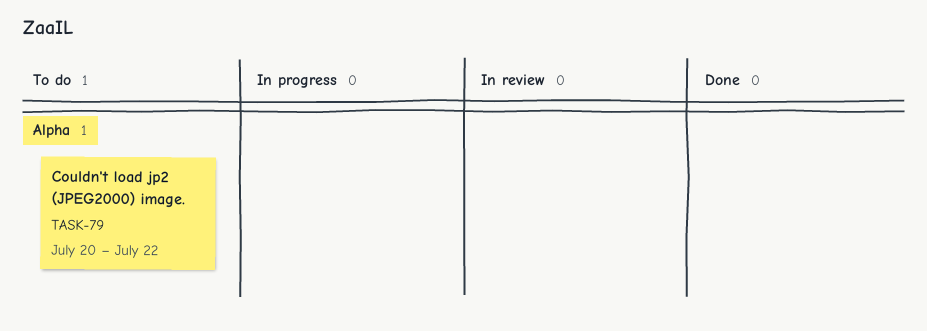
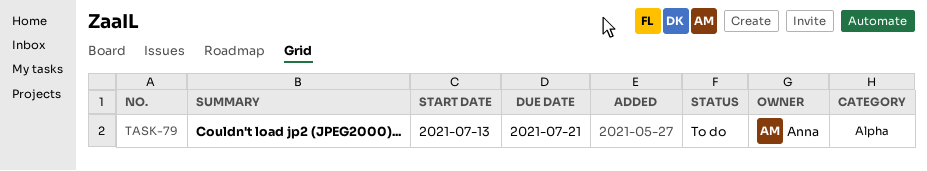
TASK-79, start: Jul 20 -> Jul 13
TASK-79, due: Jul 22 -> Jul 21

